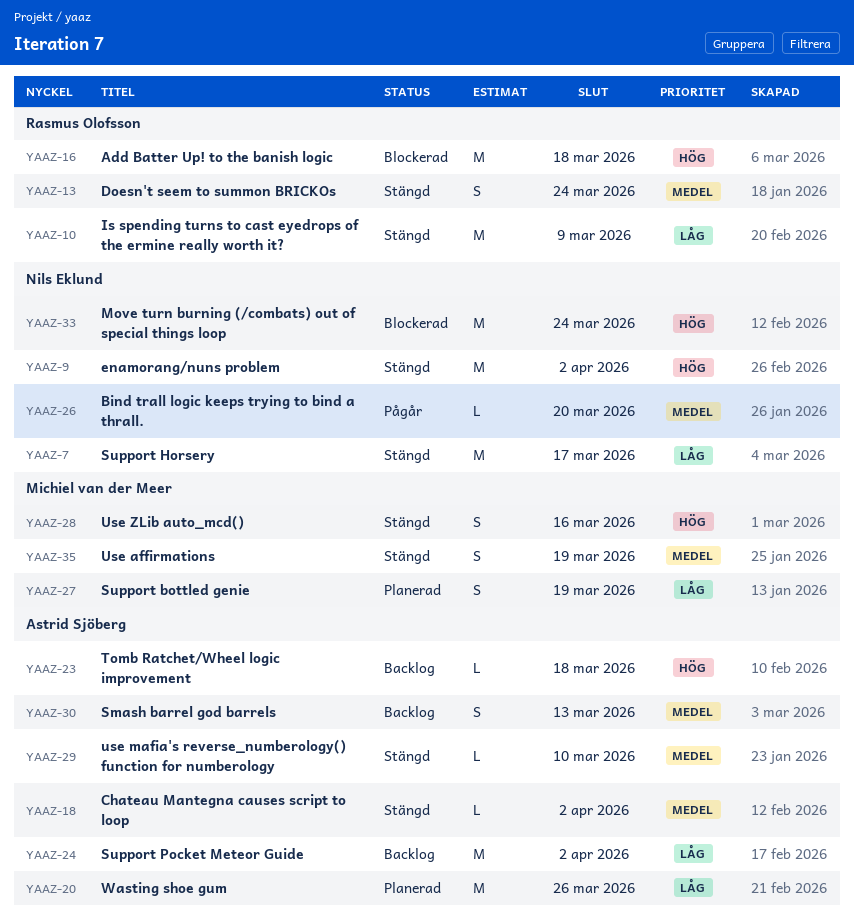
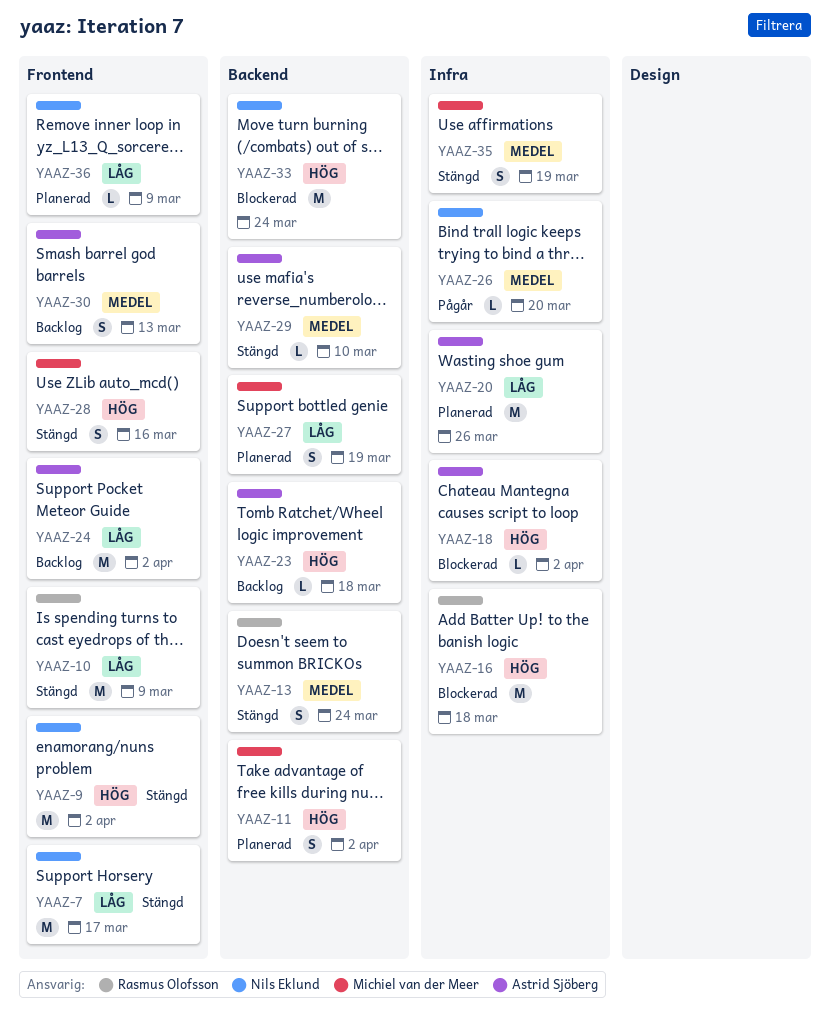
YAAZ-11: none -> present
YAAZ-18, status: Stängd -> Blockerad
YAAZ-18, priority: Medel -> Hög
YAAZ-36: none -> present

